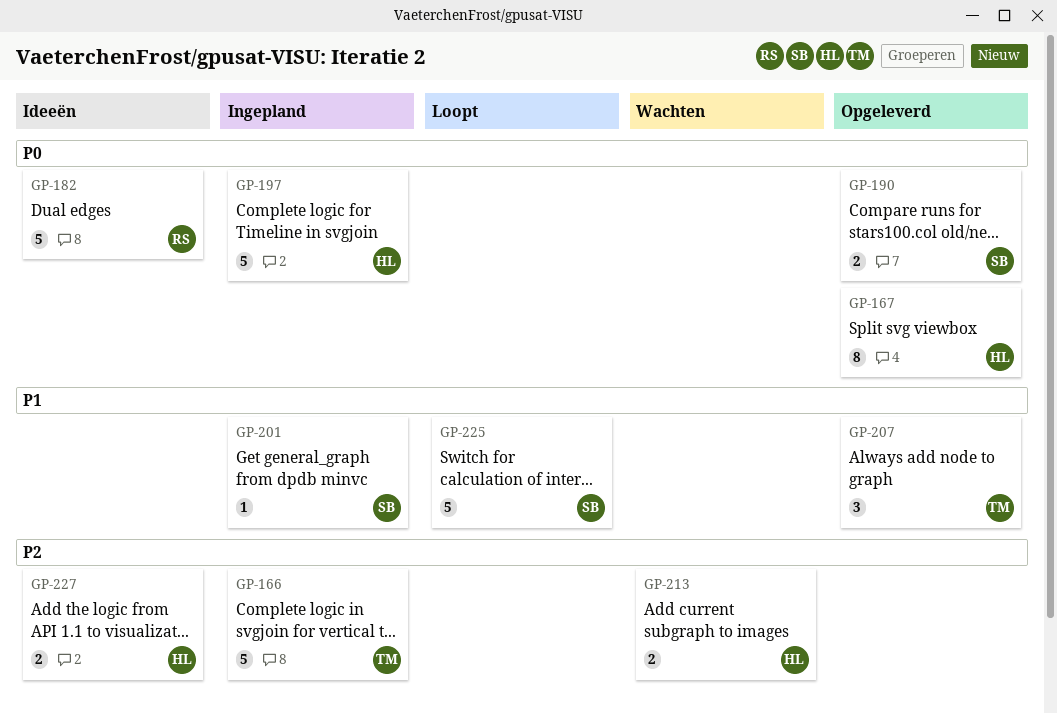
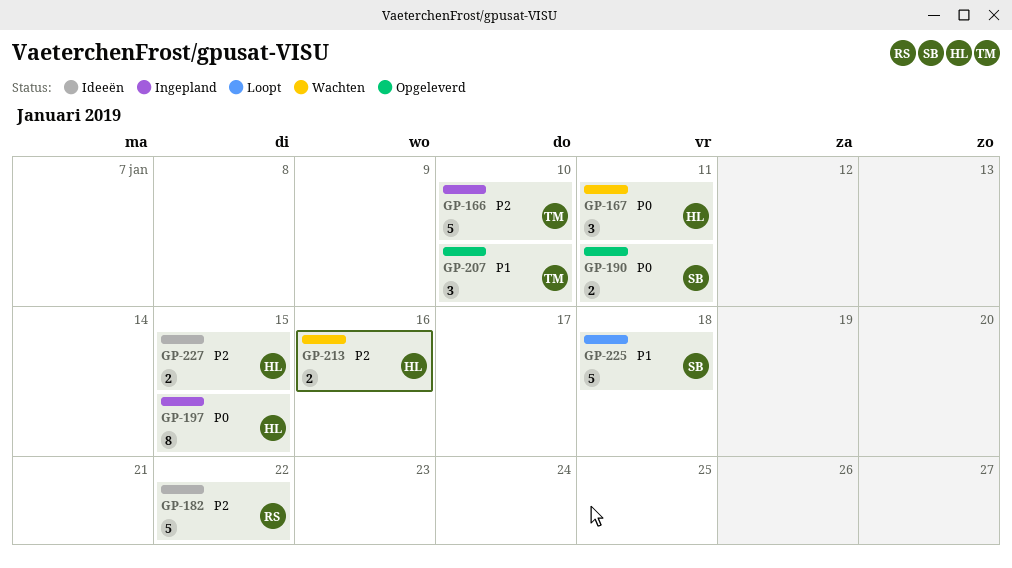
GP-167, status: Opgeleverd -> Wachten
GP-167, estimate: 8 -> 3
GP-182, priority: P0 -> P2
GP-197, estimate: 5 -> 8
GP-201: present -> none

